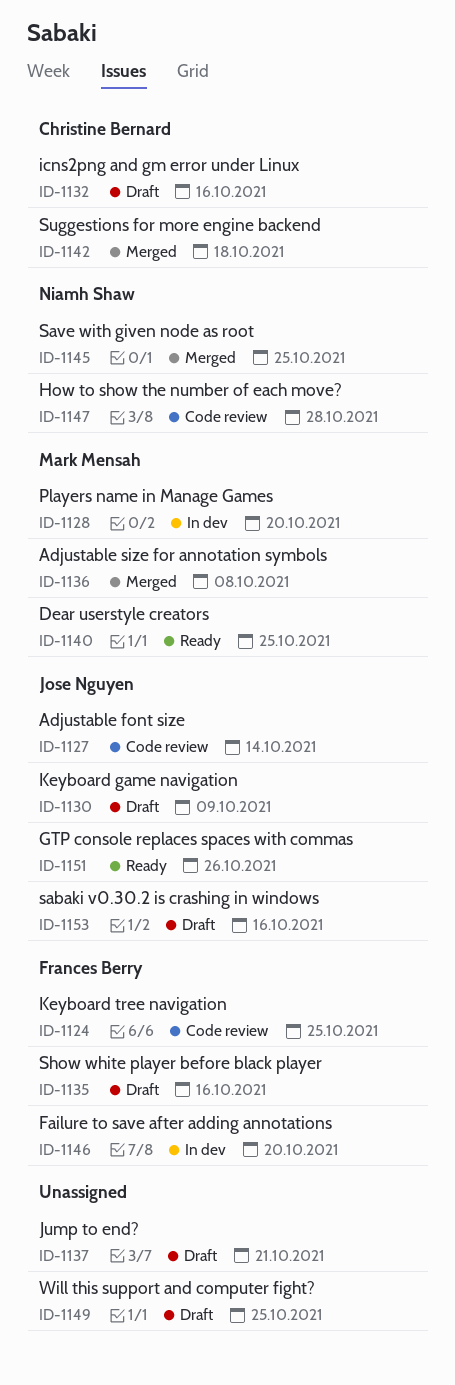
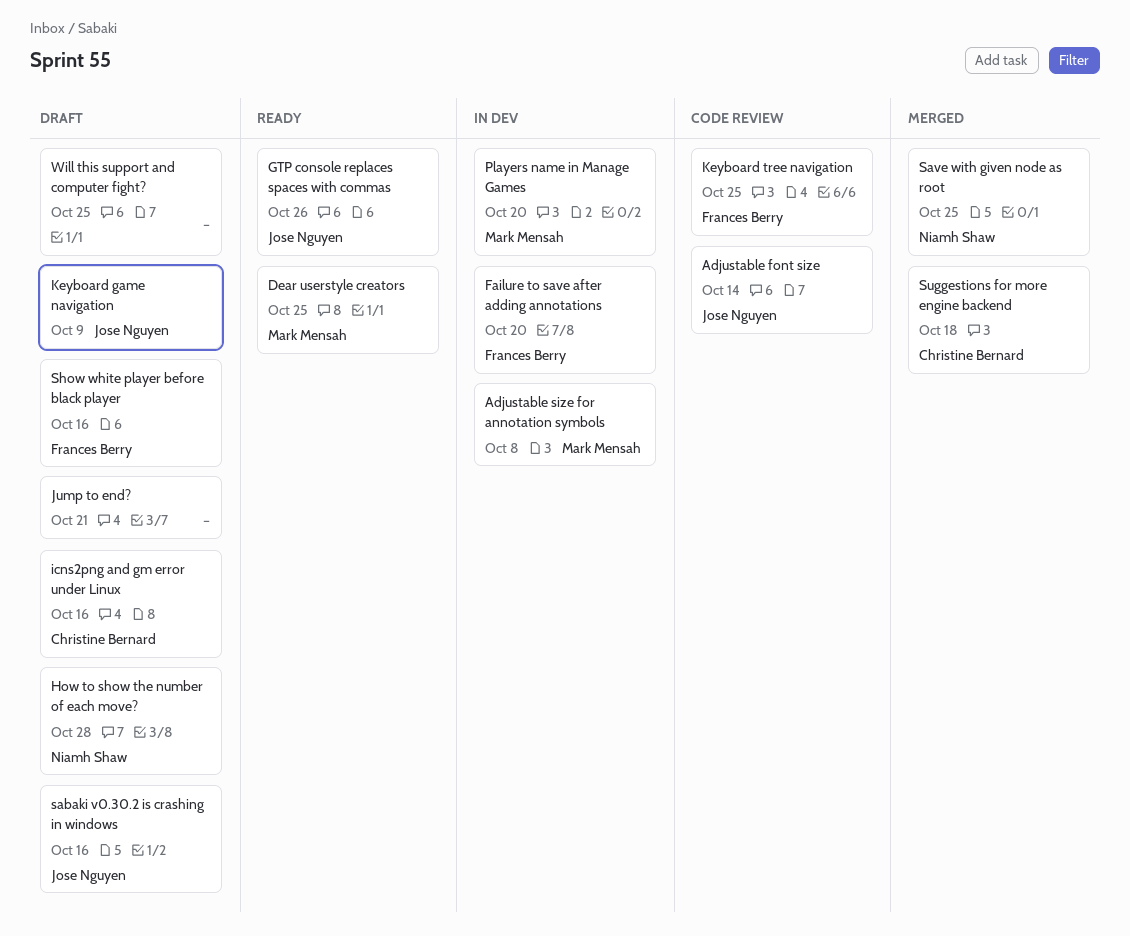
Adjustable size for annotation symbols, status: Merged -> In dev
How to show the number of each move?, status: Code review -> Draft

